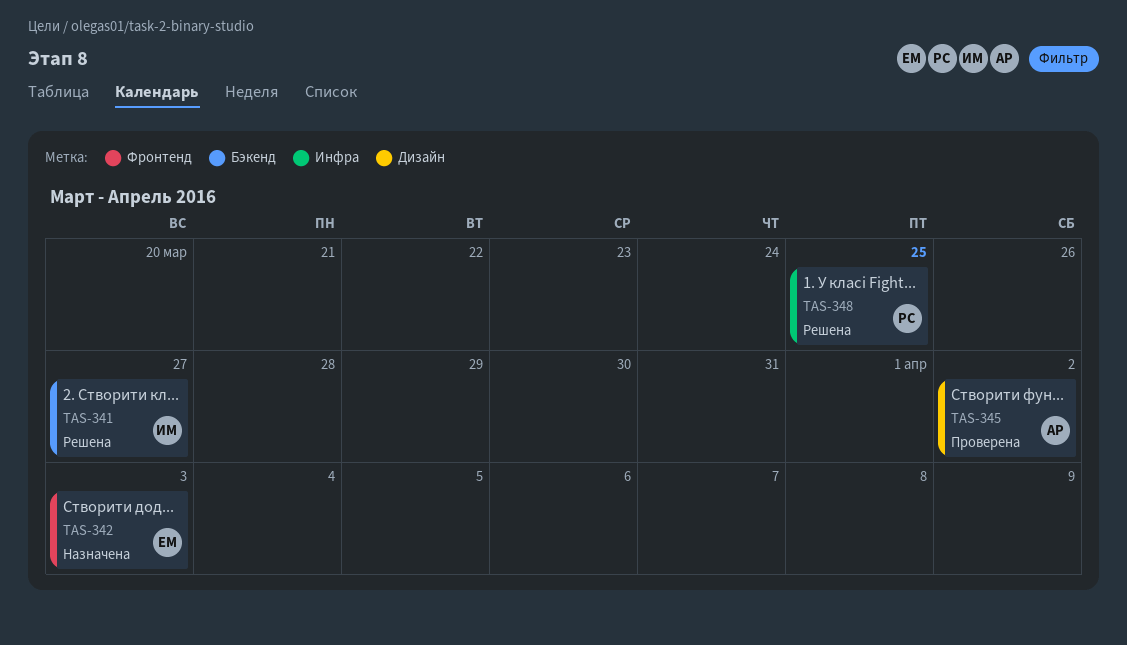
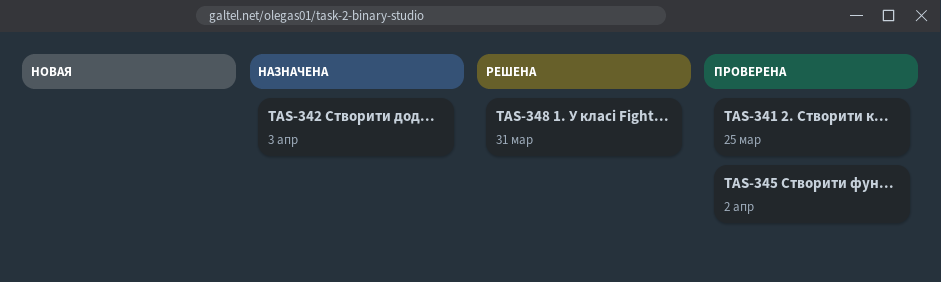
TAS-341, status: Решена -> Проверена
TAS-341, due: Mar 27 -> Mar 25
TAS-348, due: Mar 25 -> Mar 31

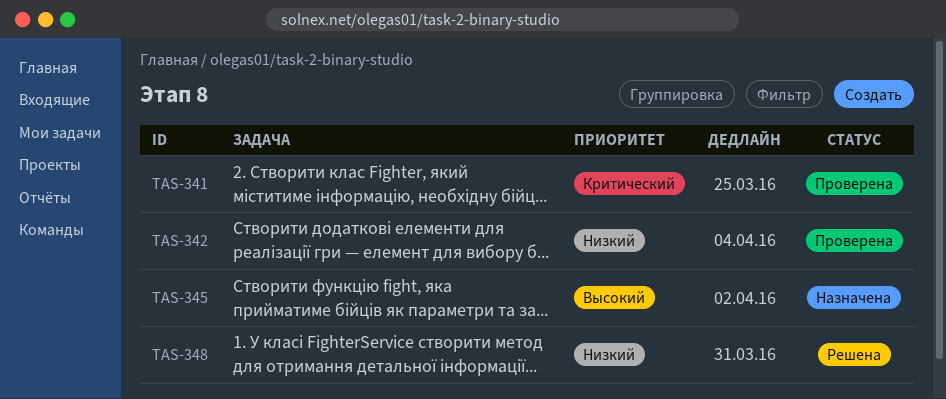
TAS-342, status: Назначена -> Проверена
TAS-342, due: Apr 3 -> Apr 4
TAS-345, status: Проверена -> Назначена

